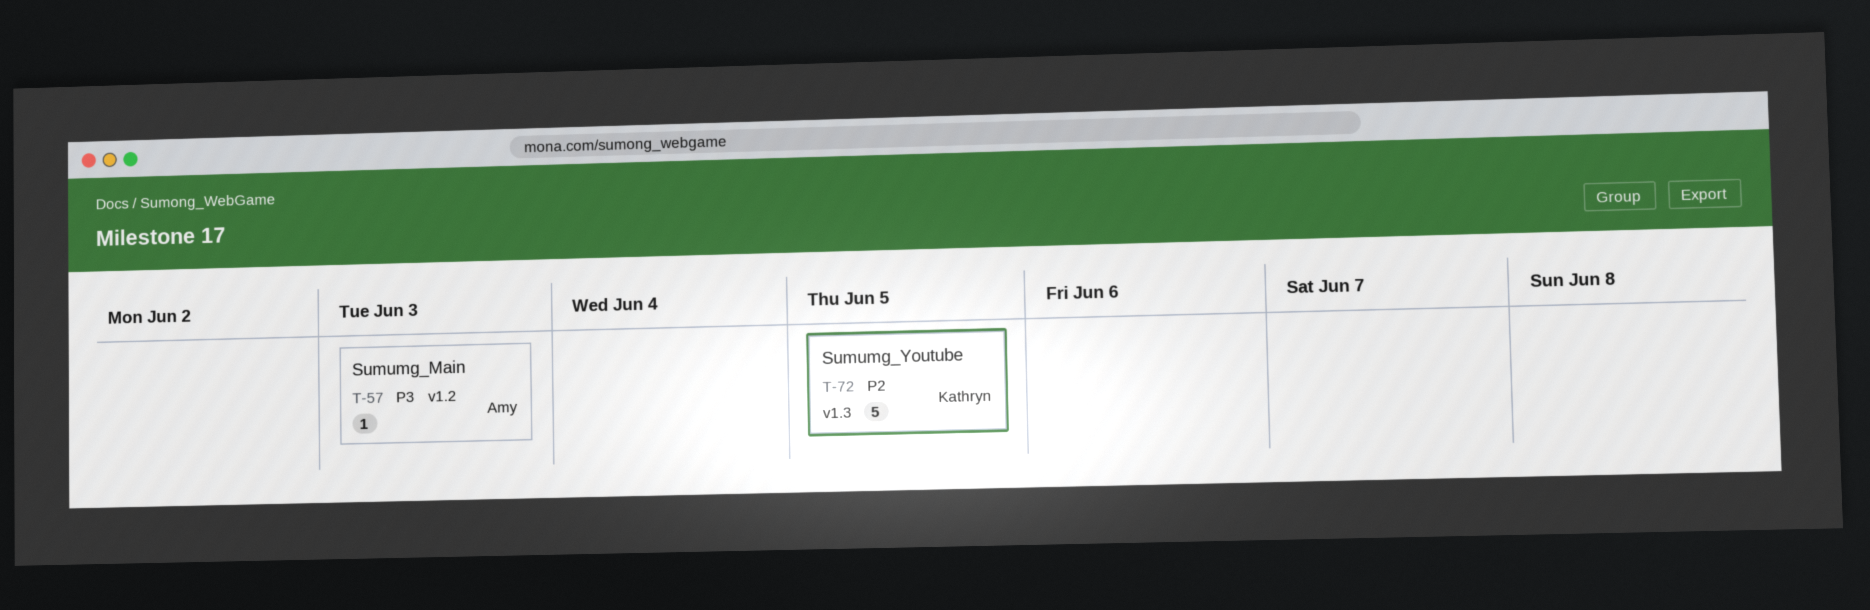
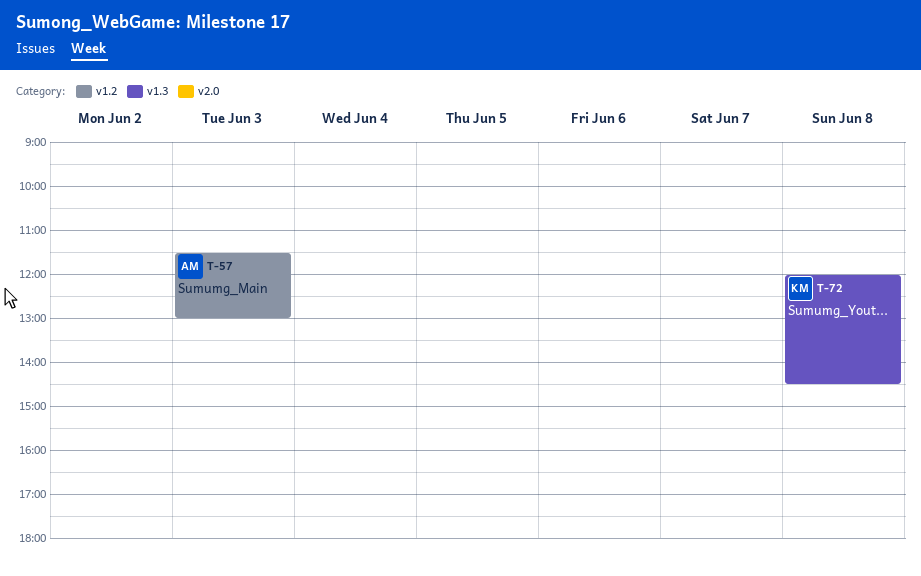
T-72, day: Jun 5 -> Jun 8

